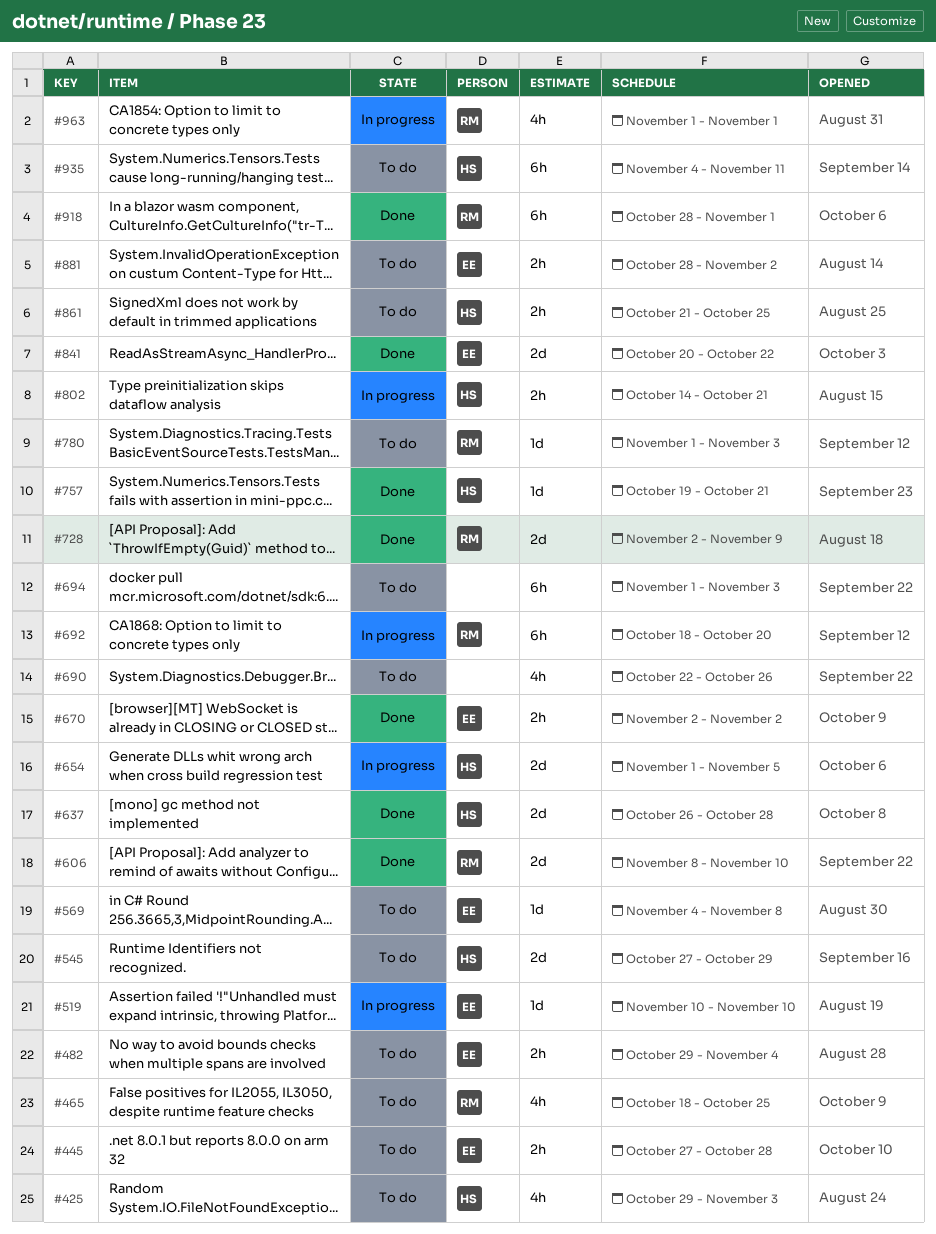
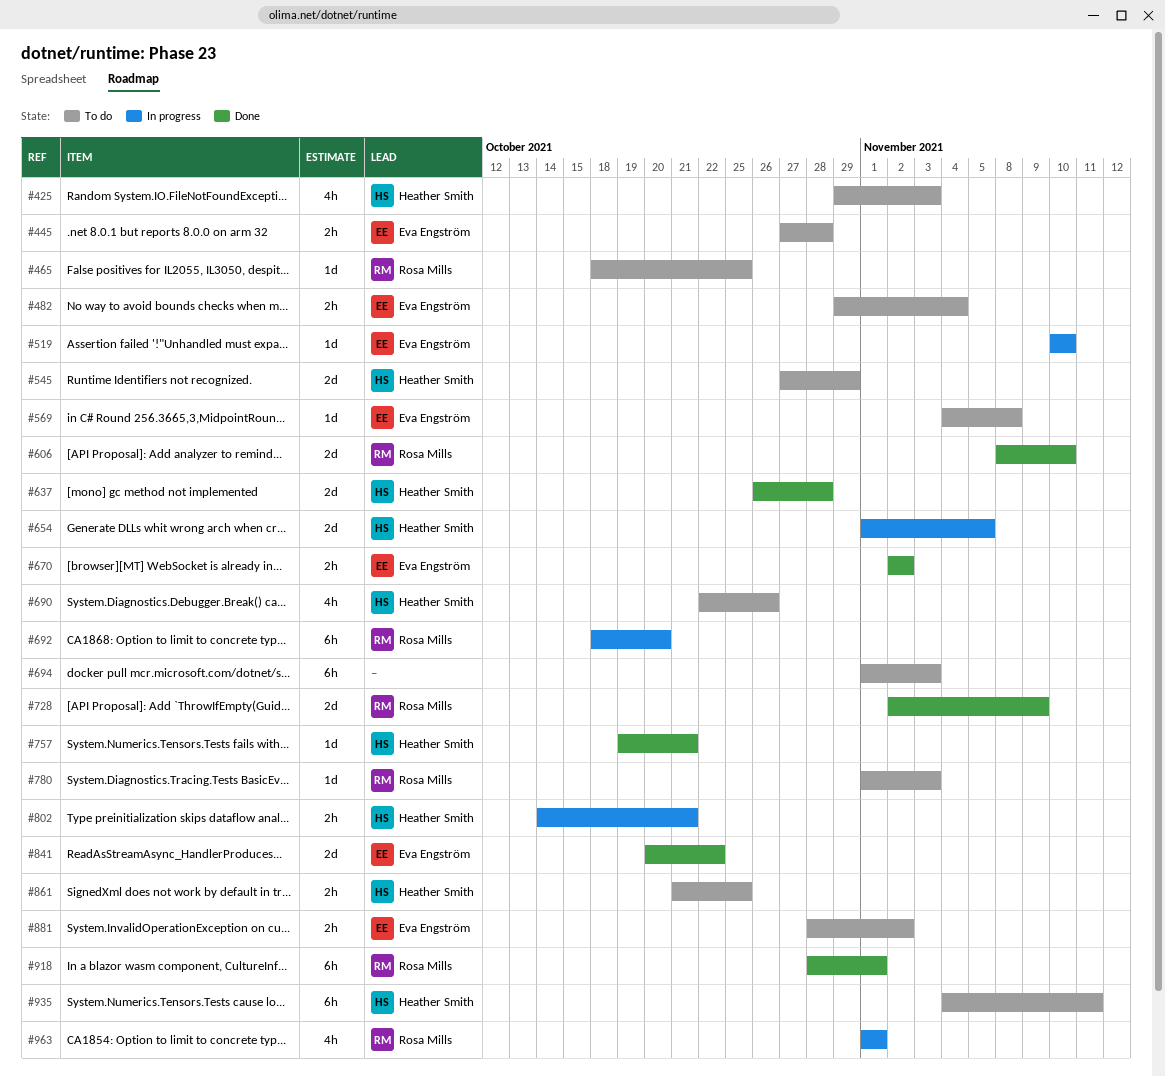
#465, estimate: 4h -> 1d
#690, owner: none -> Heather Smith

